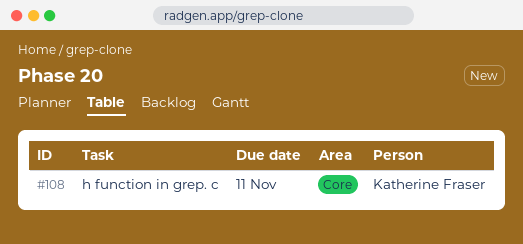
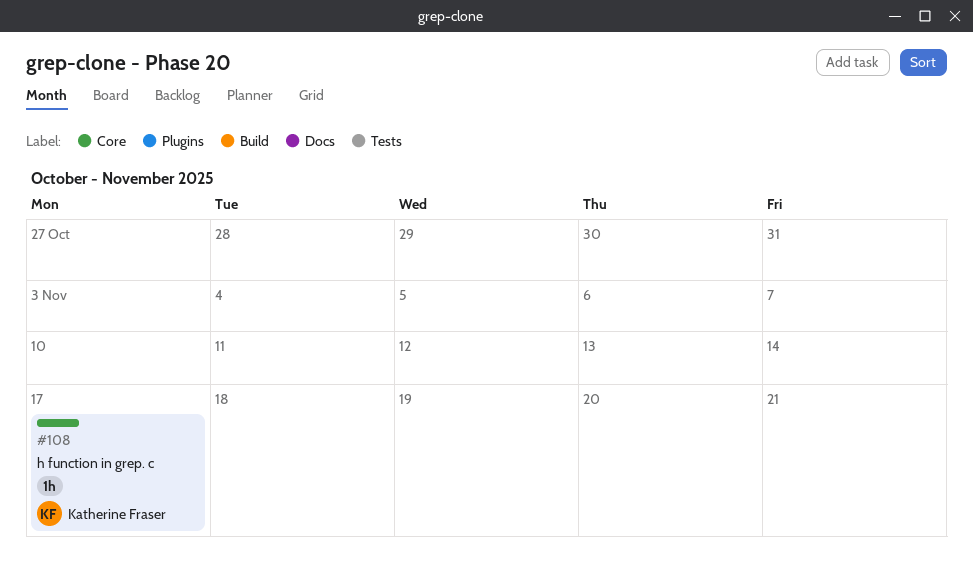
#108, due: Nov 11 -> Nov 17

